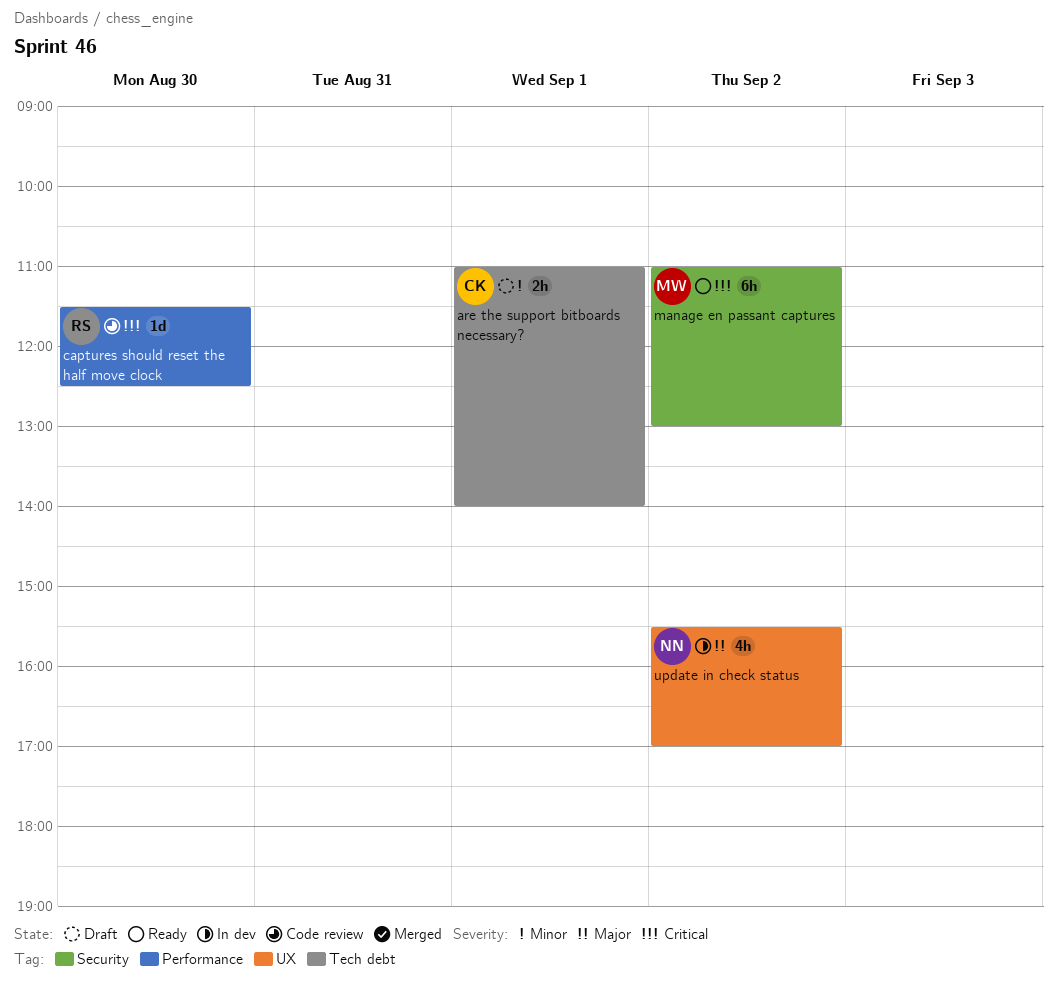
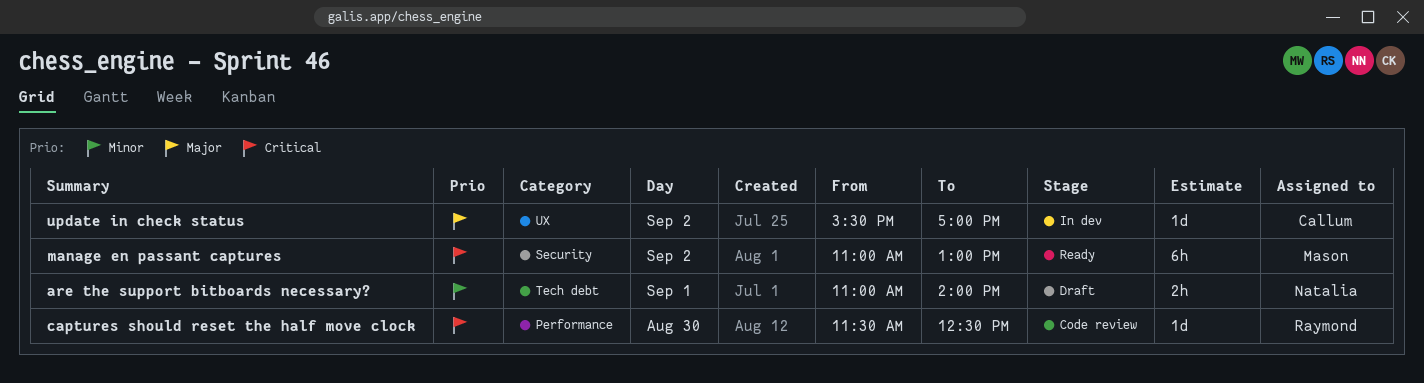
are the support bitboards necessary?, owner: Callum -> Natalia
update in check status, owner: Natalia -> Callum
update in check status, estimate: 4h -> 1d

